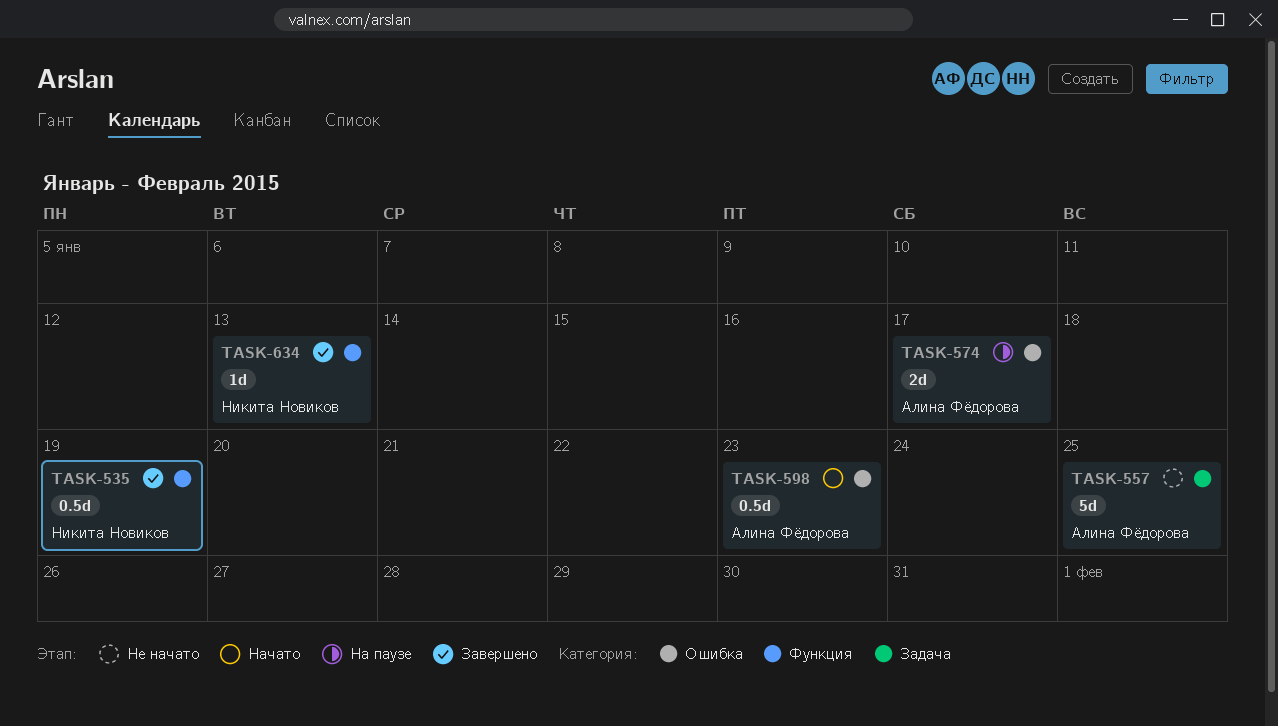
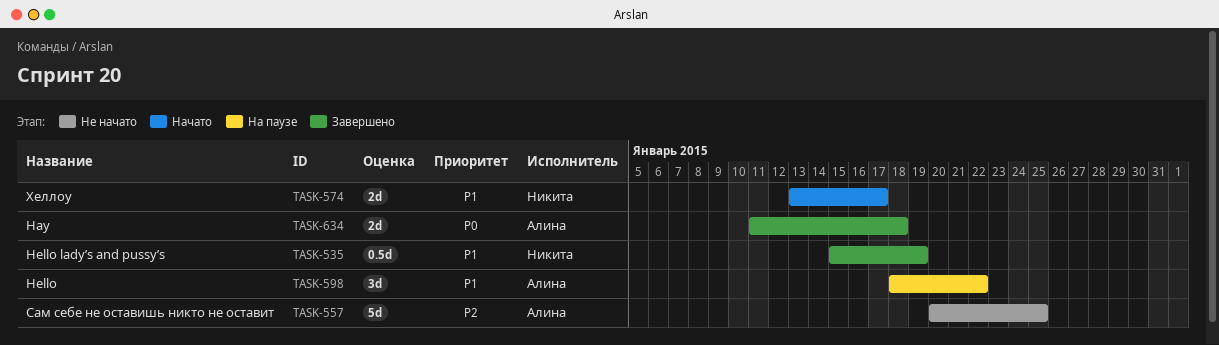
TASK-574, status: На паузе -> Начато
TASK-574, owner: Алина Фёдорова -> Никита Новиков
TASK-598, status: Начато -> На паузе
TASK-598, estimate: 0.5d -> 3d
TASK-598, due: Jan 23 -> Jan 22
TASK-634, owner: Никита Новиков -> Алина Фёдорова
TASK-634, estimate: 1d -> 2d
TASK-634, due: Jan 13 -> Jan 18

